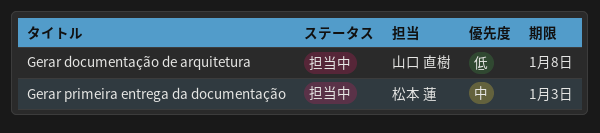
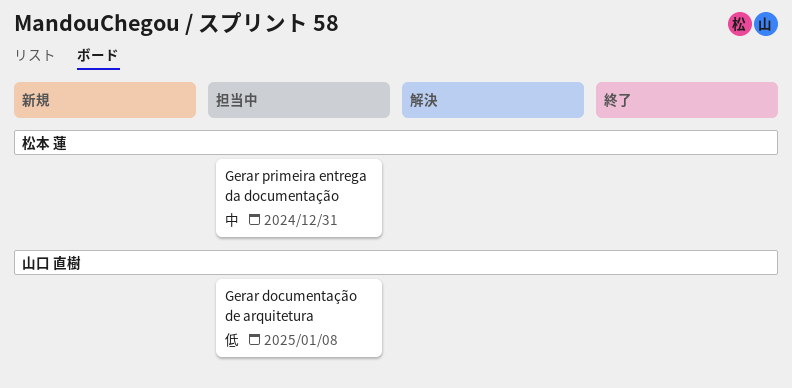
Gerar primeira entrega da documentação, due: Jan 3 -> Dec 31

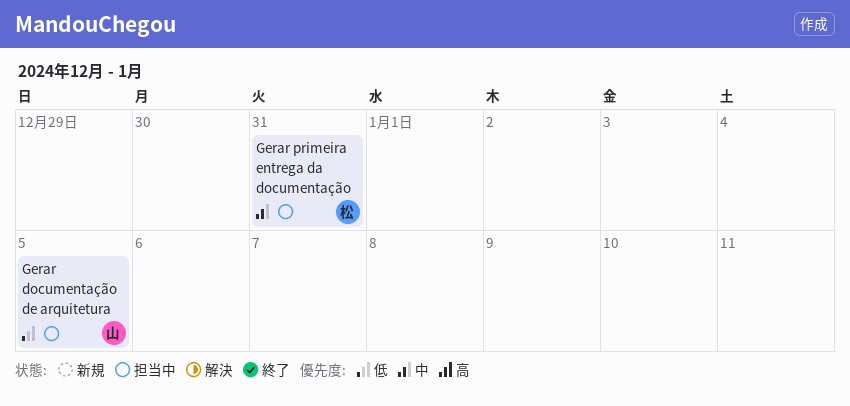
Gerar documentação de arquitetura, due: Jan 8 -> Jan 5

